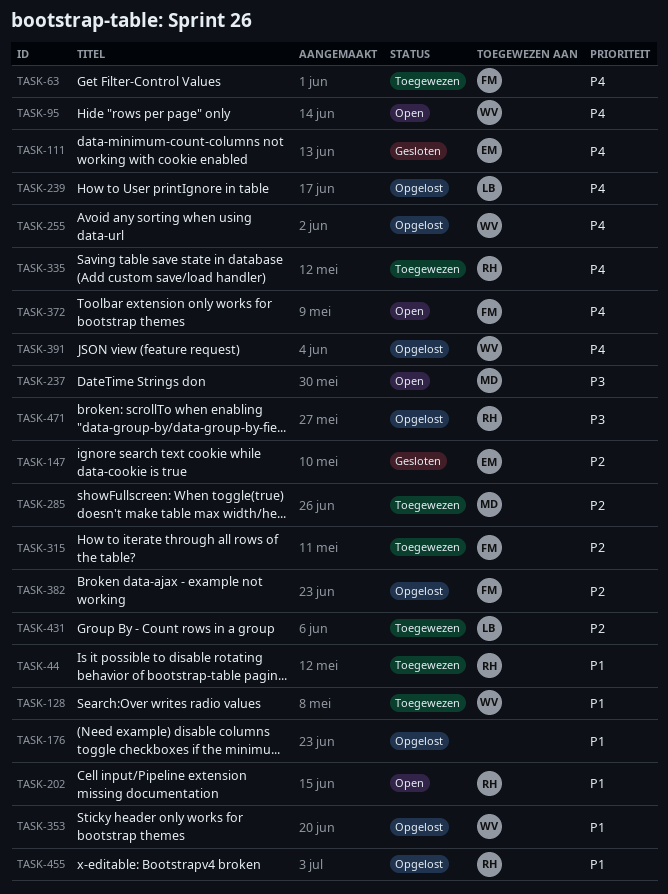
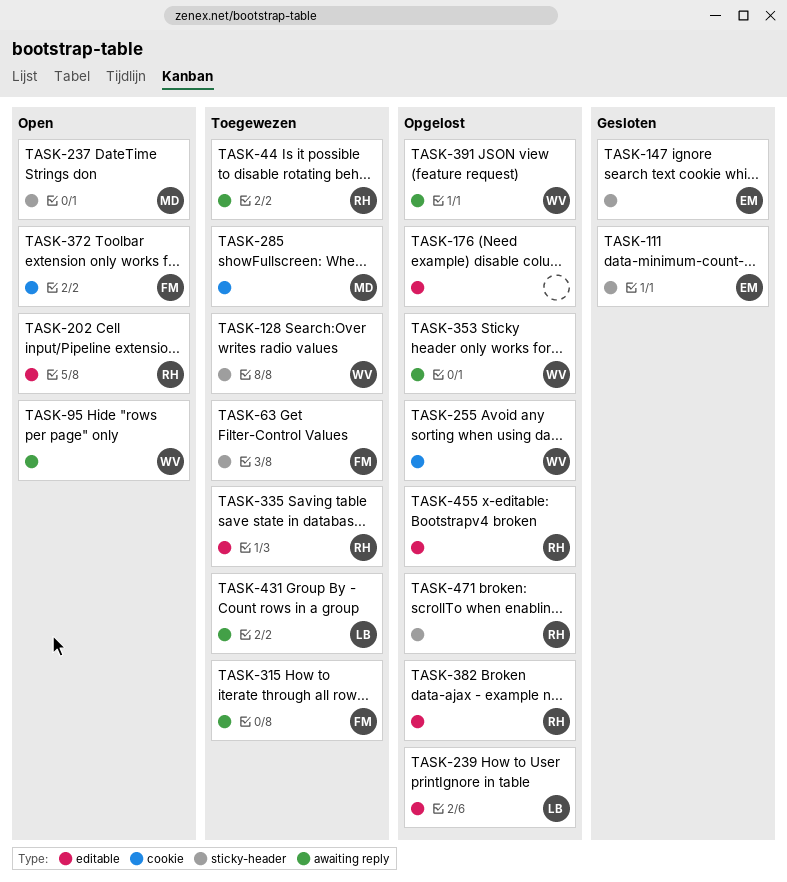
TASK-382, owner: FM -> RH

